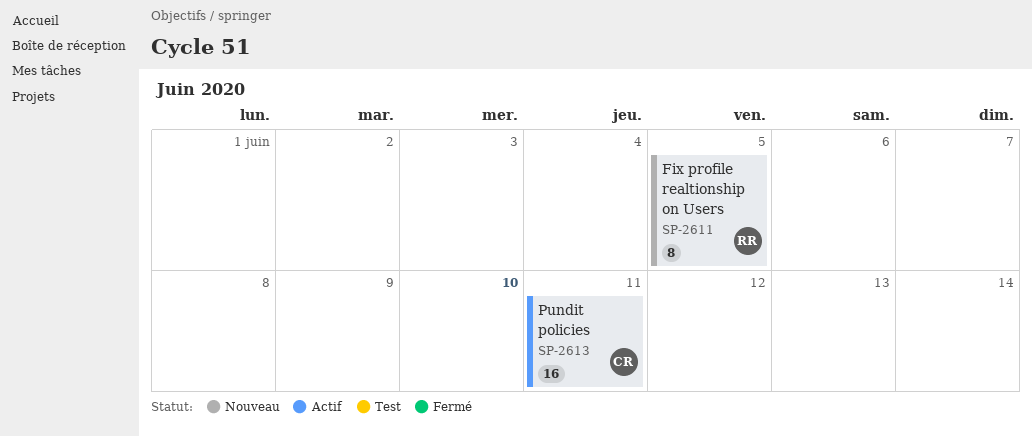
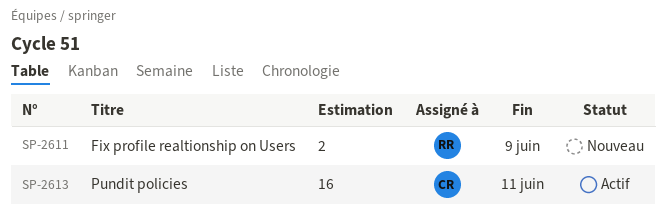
SP-2611, estimate: 8 -> 2
SP-2611, due: Jun 5 -> Jun 9

